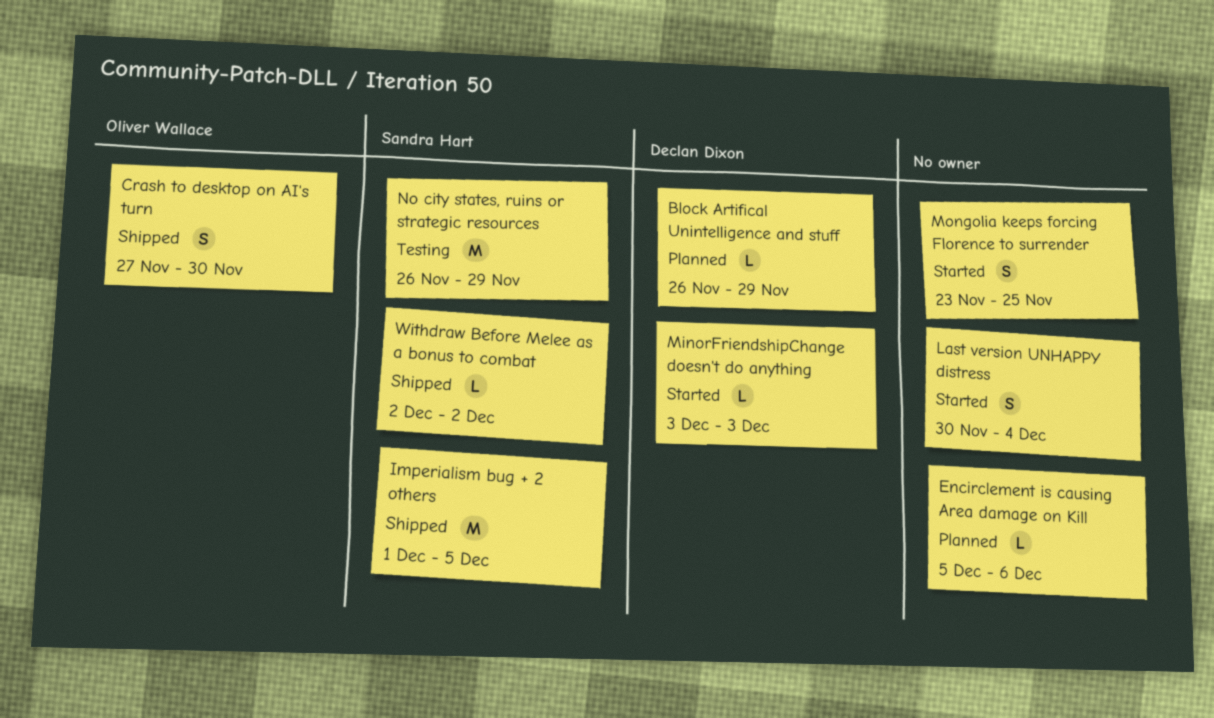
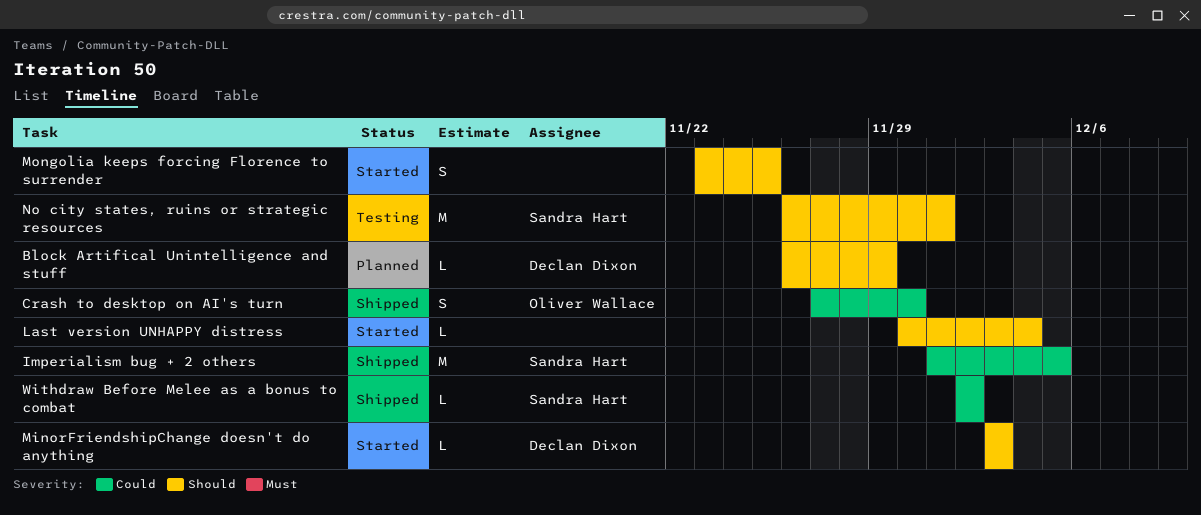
Encirclement is causing Area damage on Kill: present -> none
Last version UNHAPPY distress, estimate: S -> L
No city states, ruins or strategic resources, due: Nov 29 -> Dec 1

